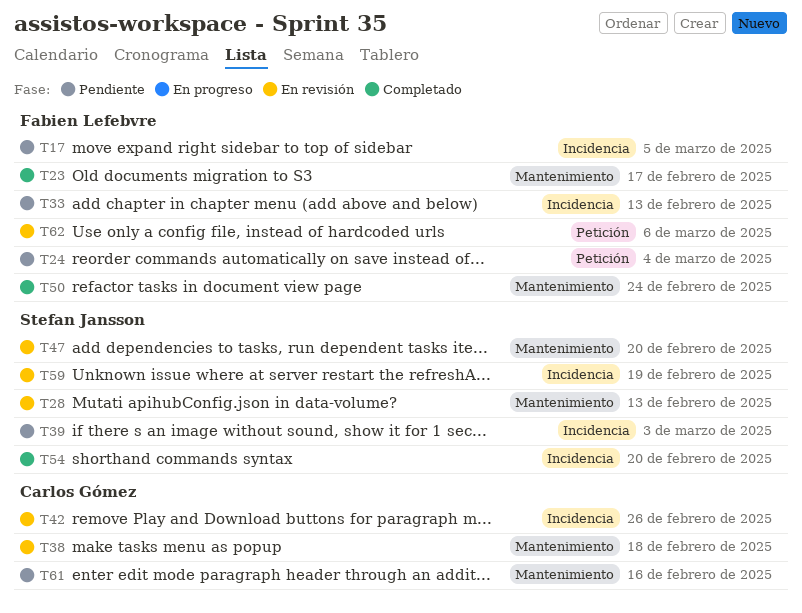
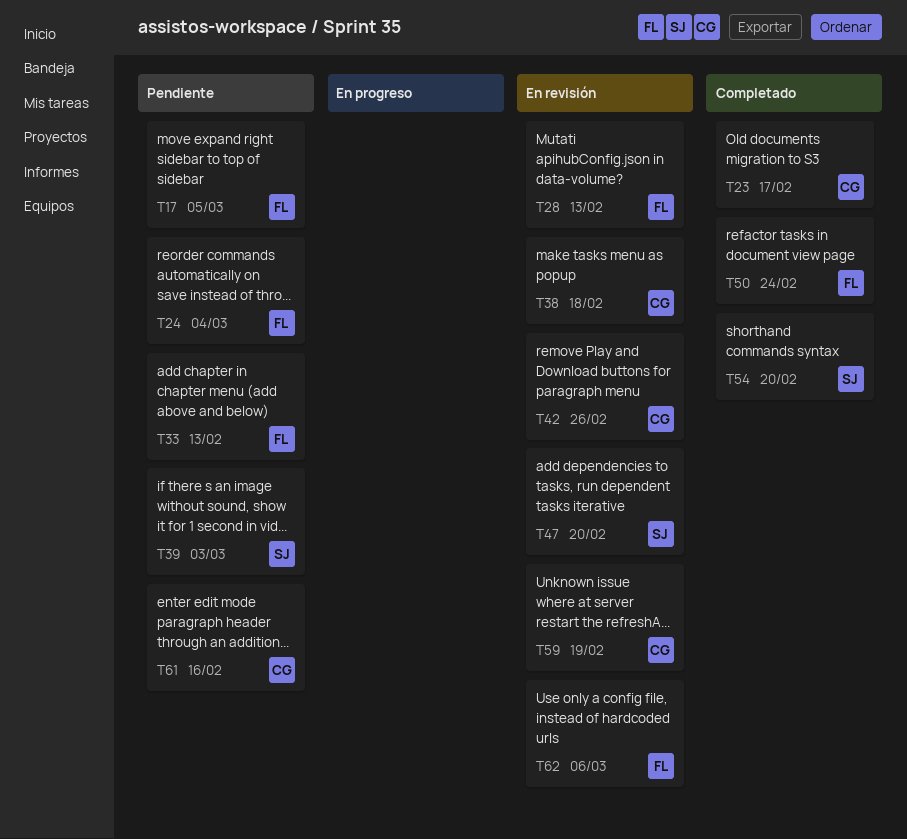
T23, owner: Fabien Lefebvre -> Carlos Gómez
T28, owner: Stefan Jansson -> Fabien Lefebvre
T59, owner: Stefan Jansson -> Carlos Gómez

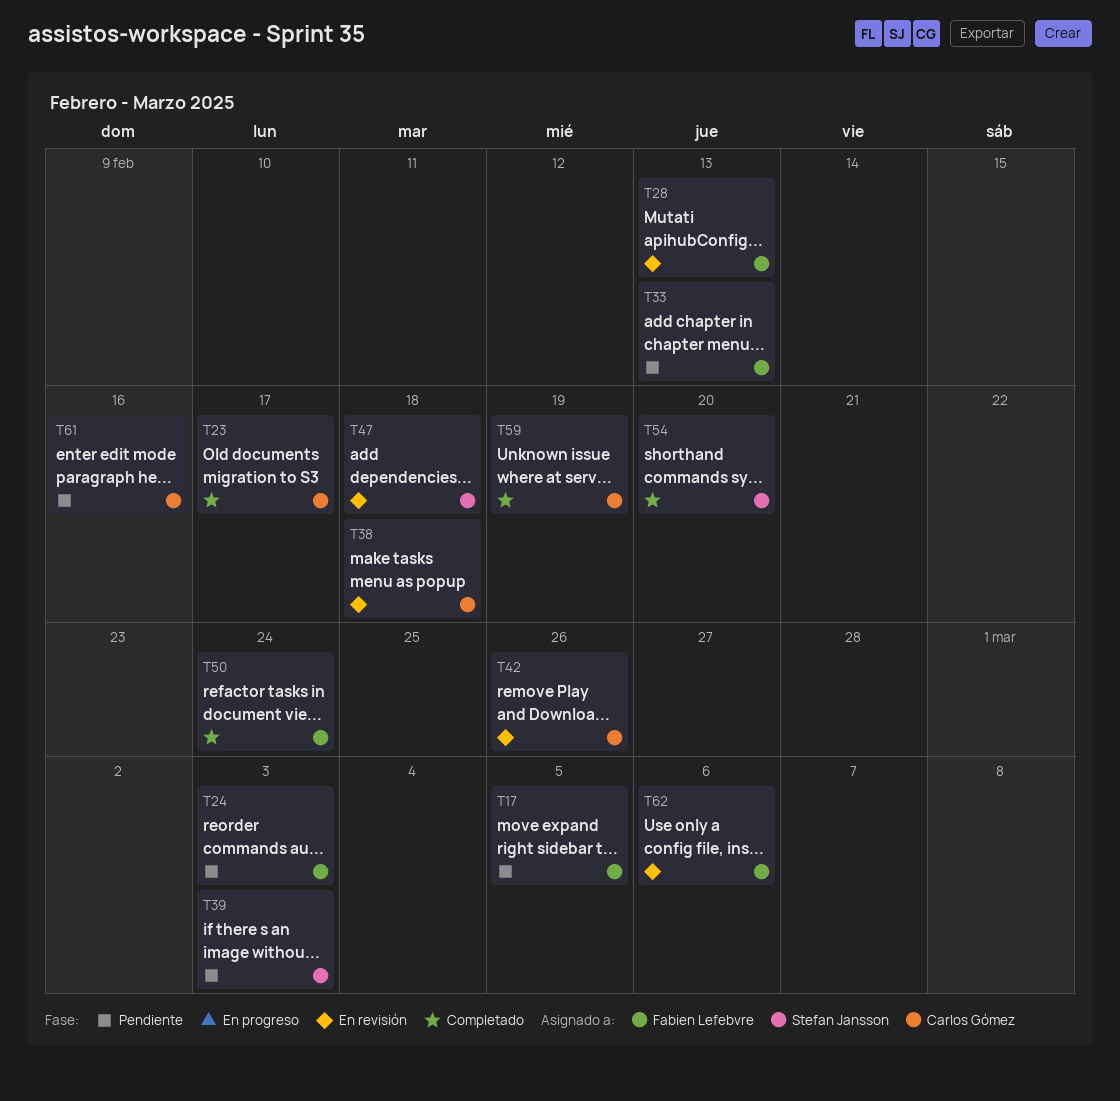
T24, due: Mar 4 -> Mar 3
T47, due: Feb 20 -> Feb 18
T59, status: En revisión -> Completado

